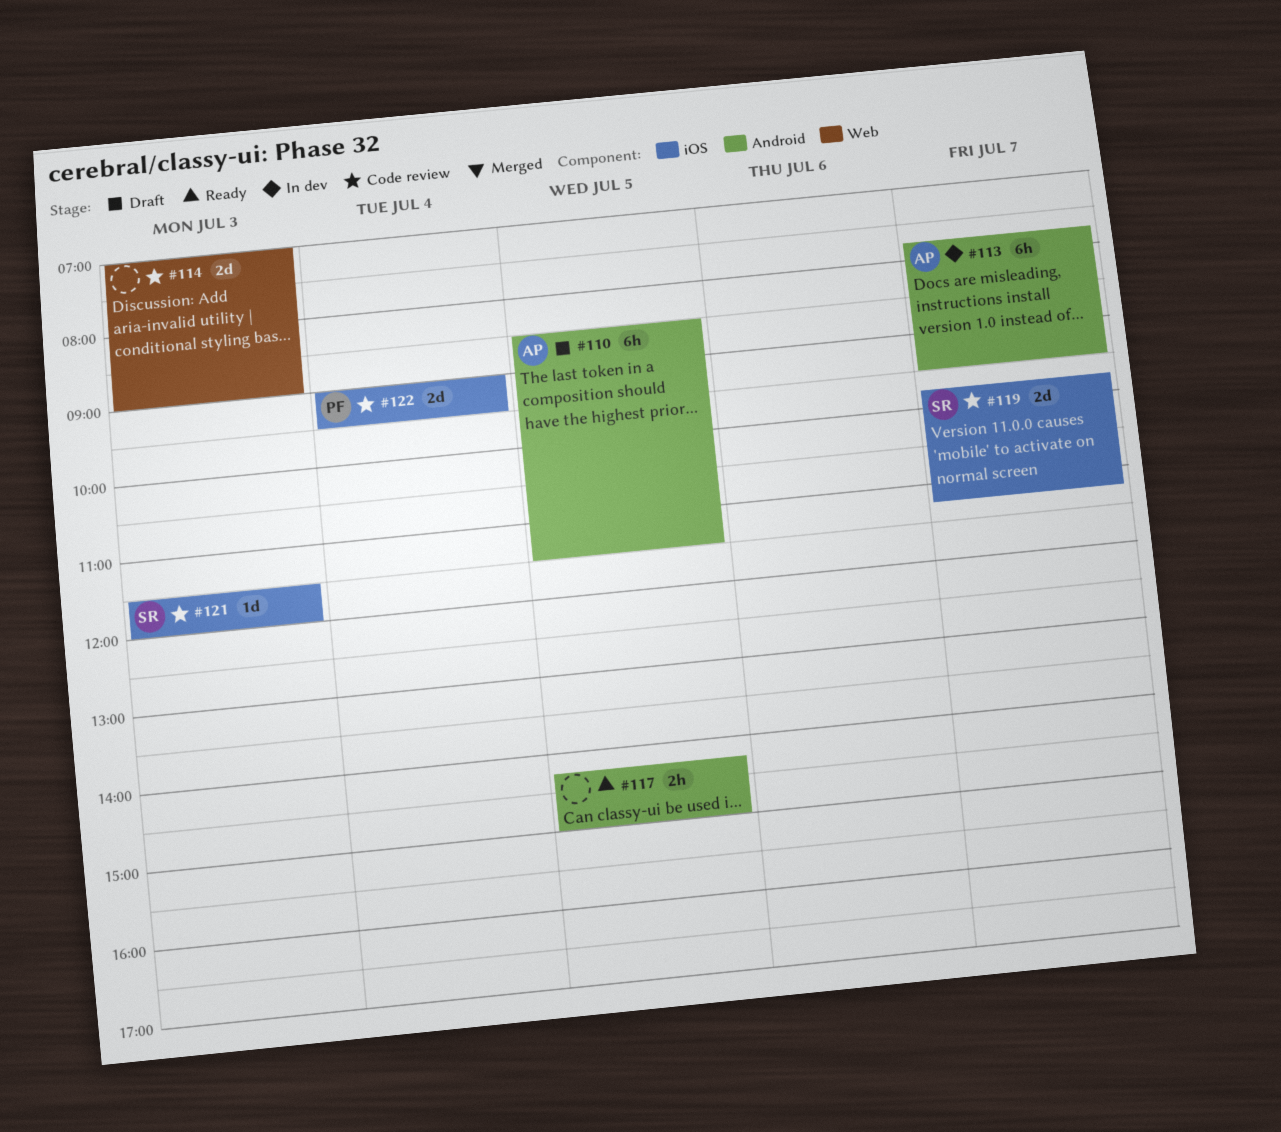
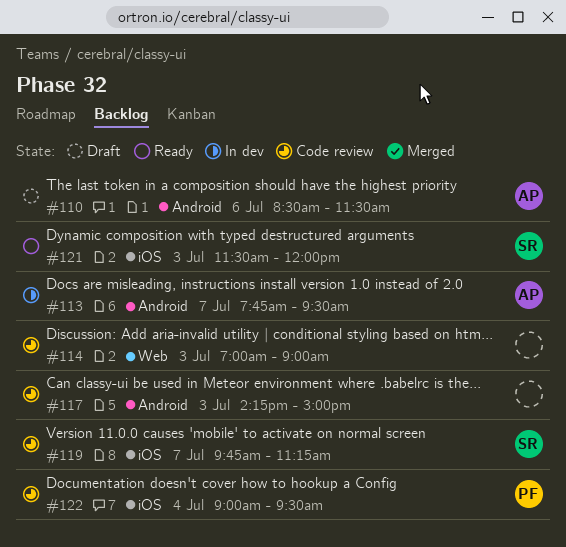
#110, day: Jul 5 -> Jul 6
#117, status: Ready -> Code review
#117, day: Jul 5 -> Jul 3
#121, status: Code review -> Ready

